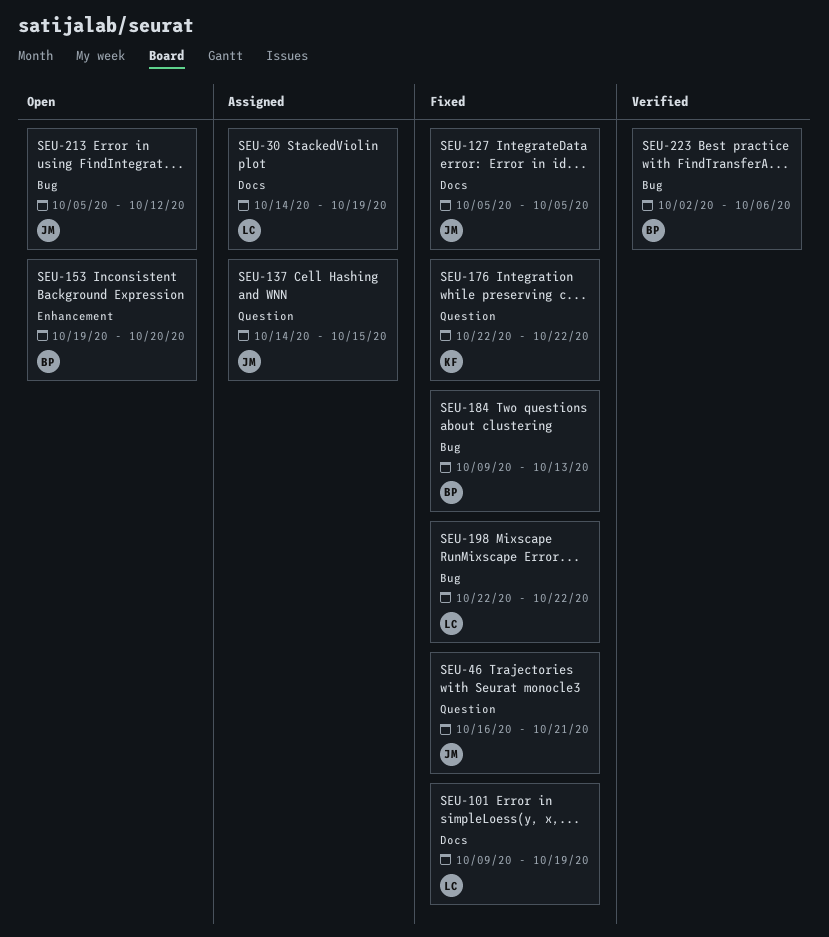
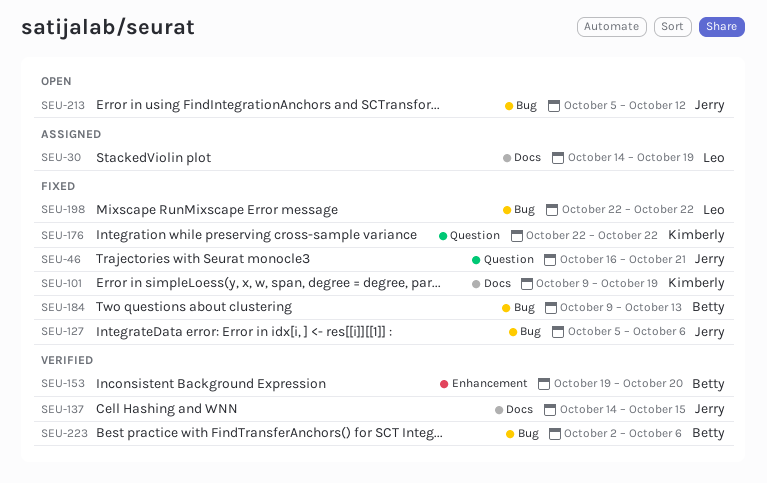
SEU-101, owner: Leo -> Kimberly
SEU-127, label: Docs -> Bug
SEU-127, due: Oct 5 -> Oct 6
SEU-137, status: Assigned -> Verified
SEU-137, label: Question -> Docs
SEU-153, status: Open -> Verified

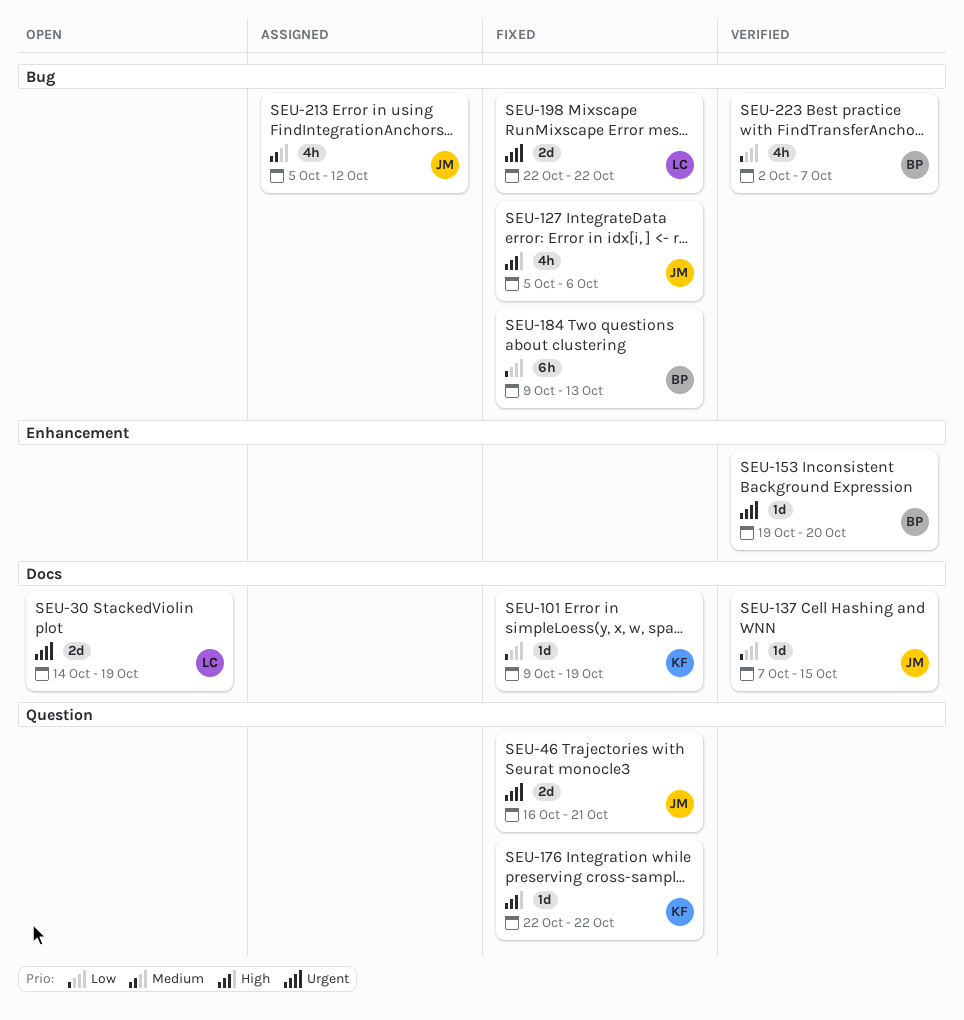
SEU-30, status: Assigned -> Open
SEU-137, start: Oct 14 -> Oct 7
SEU-213, status: Open -> Assigned
SEU-223, due: Oct 6 -> Oct 7

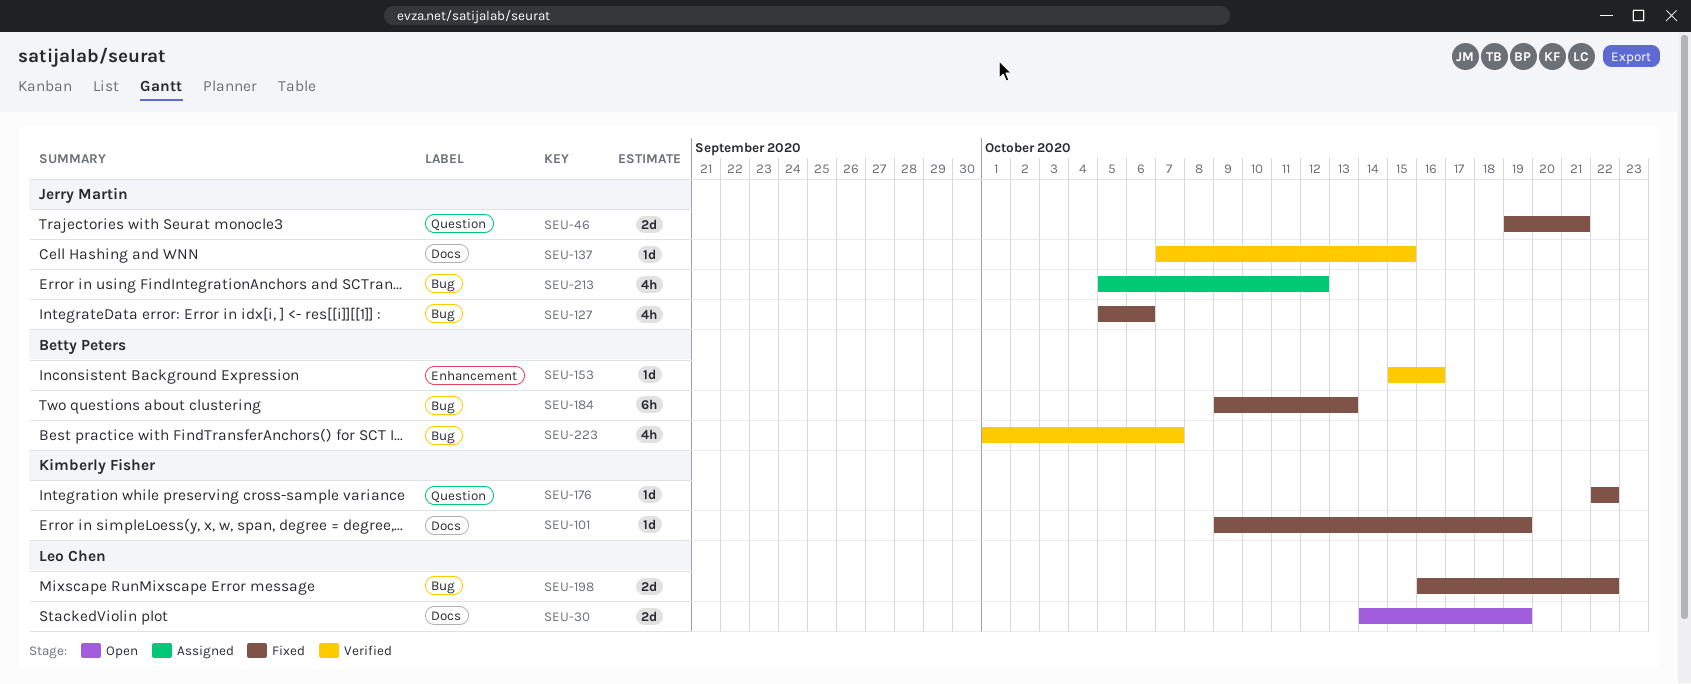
SEU-46, start: Oct 16 -> Oct 19
SEU-153, start: Oct 19 -> Oct 15
SEU-153, due: Oct 20 -> Oct 16
SEU-198, start: Oct 22 -> Oct 16
SEU-223, start: Oct 2 -> Oct 1

